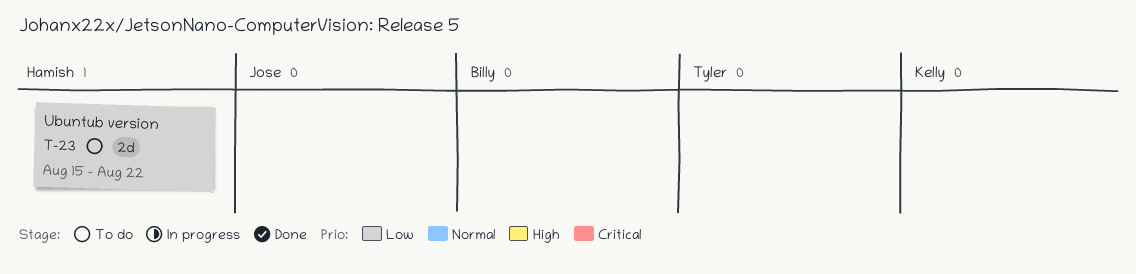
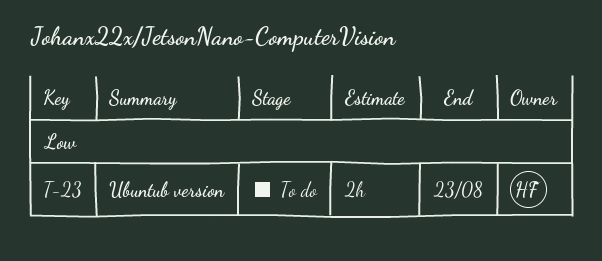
T-23, estimate: 2d -> 2h
T-23, due: Aug 22 -> Aug 23

